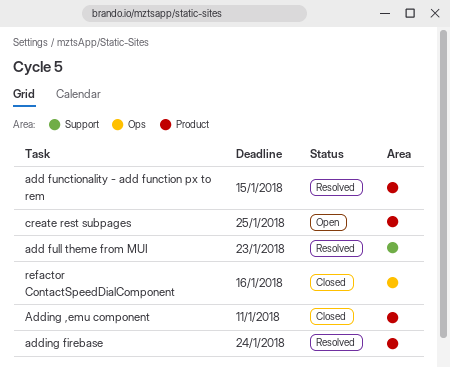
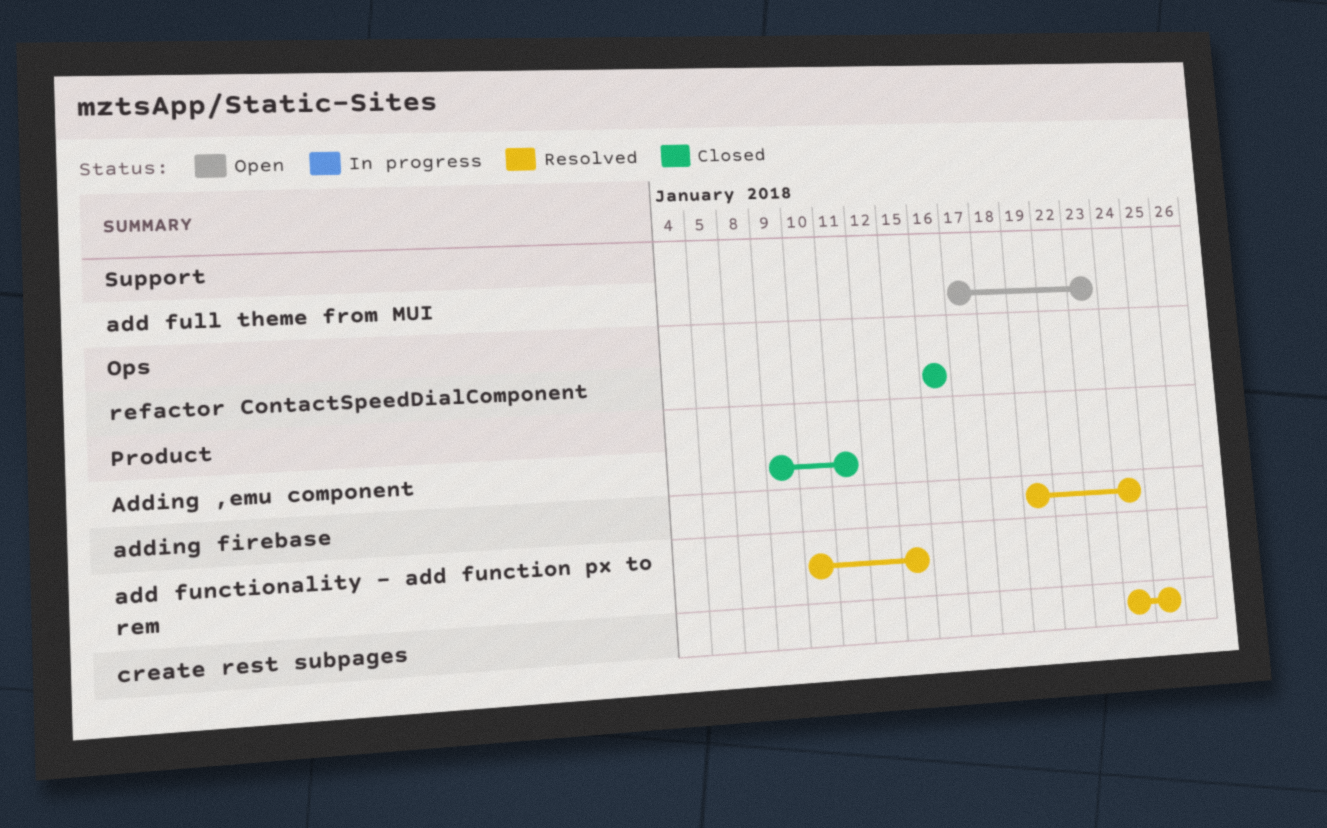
add full theme from MUI, status: Resolved -> Open
create rest subpages, status: Open -> Resolved

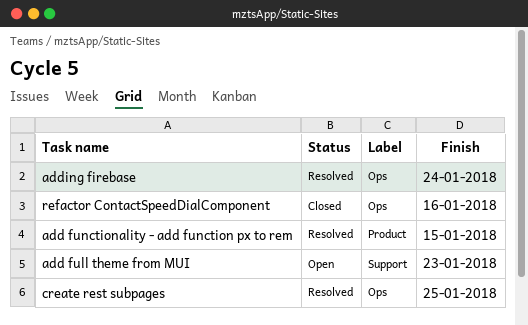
Adding ,emu component: present -> none
adding firebase, label: Product -> Ops
create rest subpages, label: Product -> Ops

